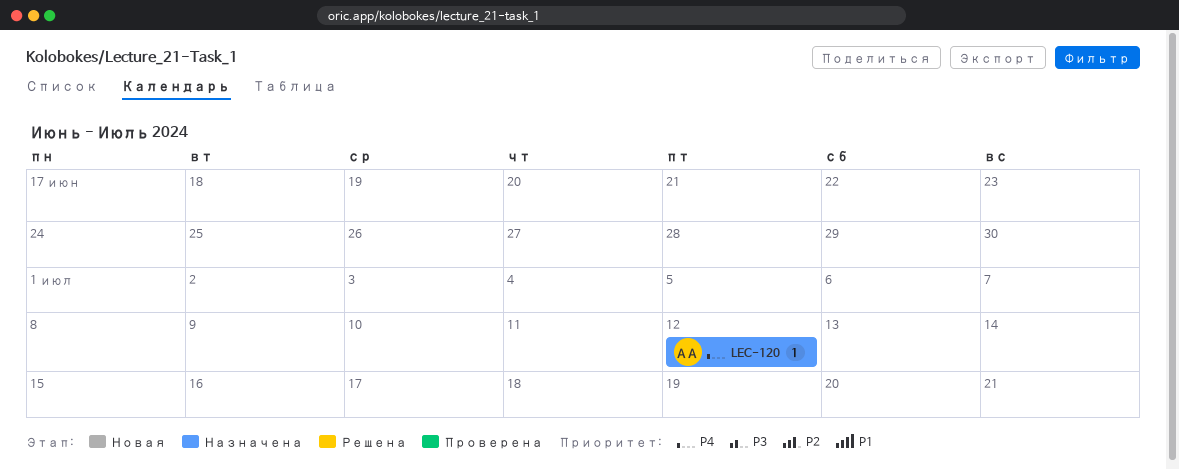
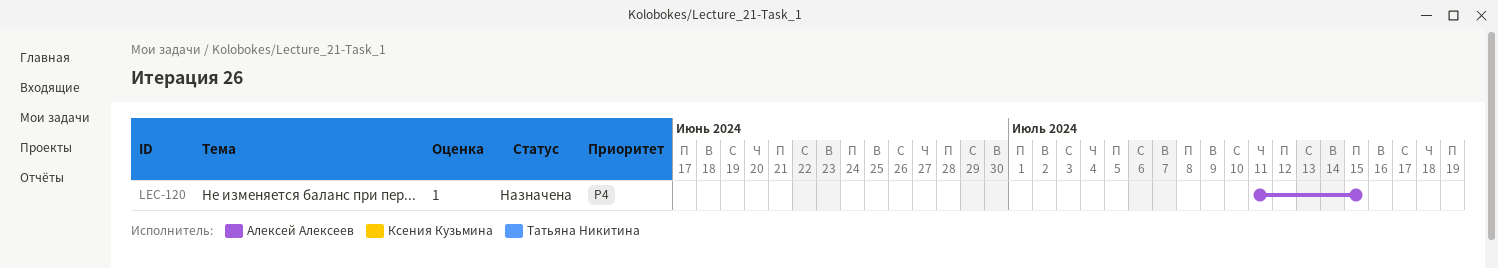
LEC-120, start: Jul 12 -> Jul 11
LEC-120, due: Jul 12 -> Jul 15

